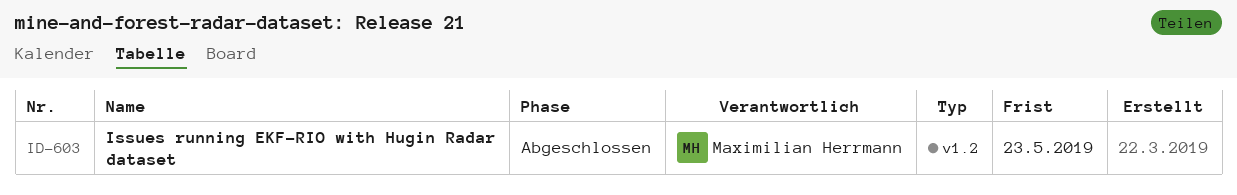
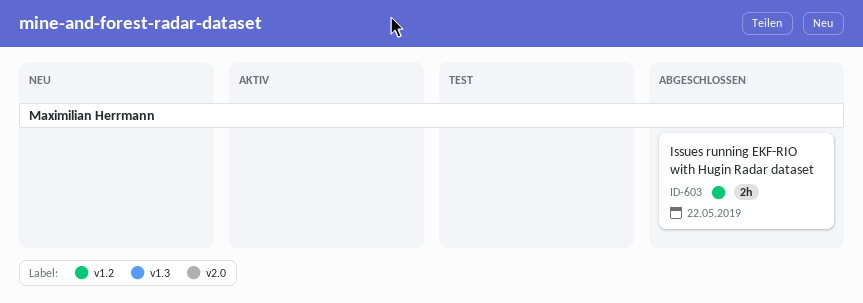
ID-603, due: May 23 -> May 22

